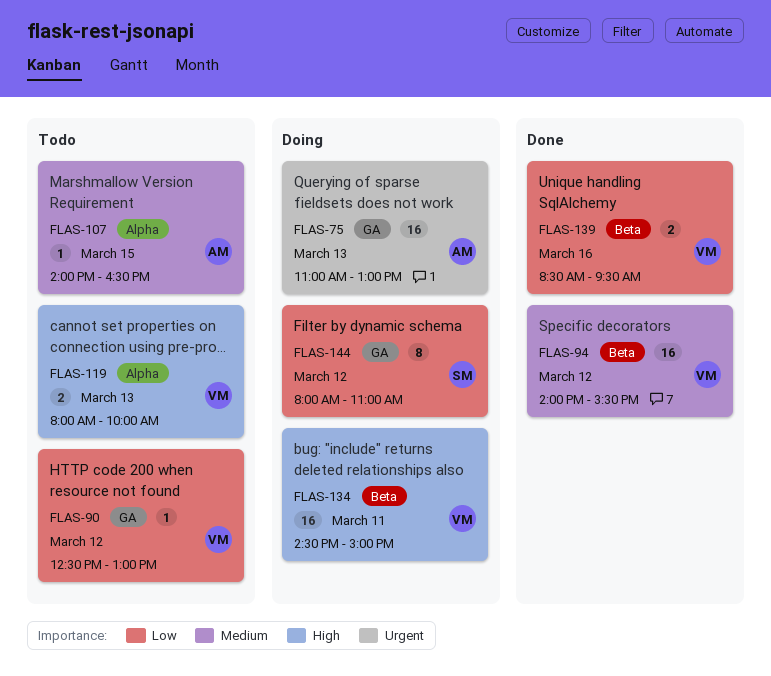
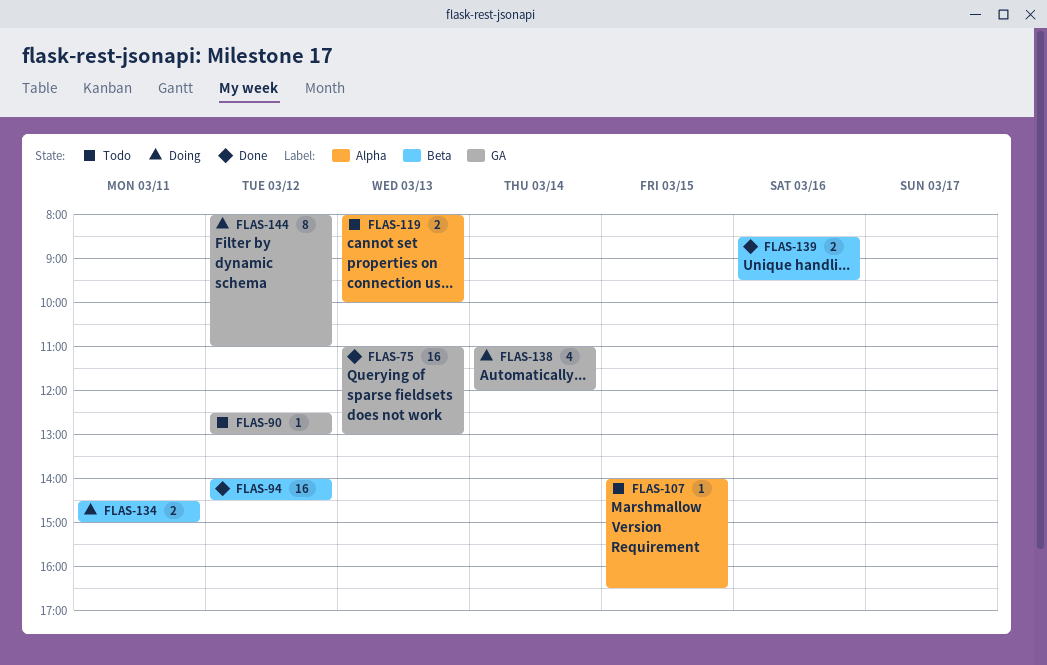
FLAS-75, status: Doing -> Done
FLAS-94, ends: 15:30 -> 14:30
FLAS-134, estimate: 16 -> 2
FLAS-138: none -> present

